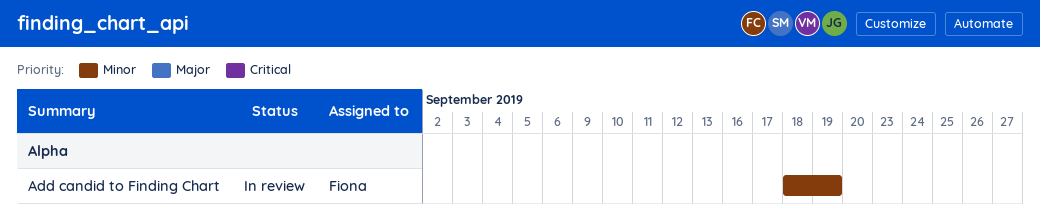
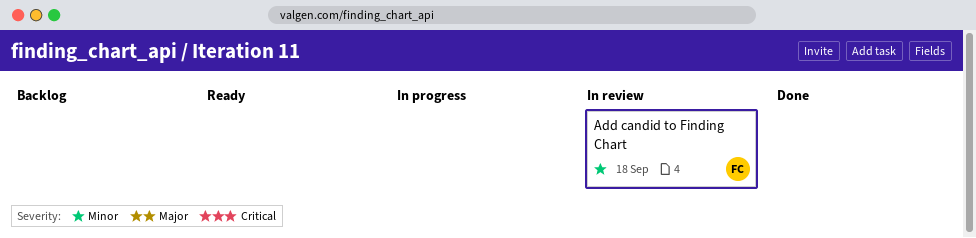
Add candid to Finding Chart, due: Sep 19 -> Sep 18

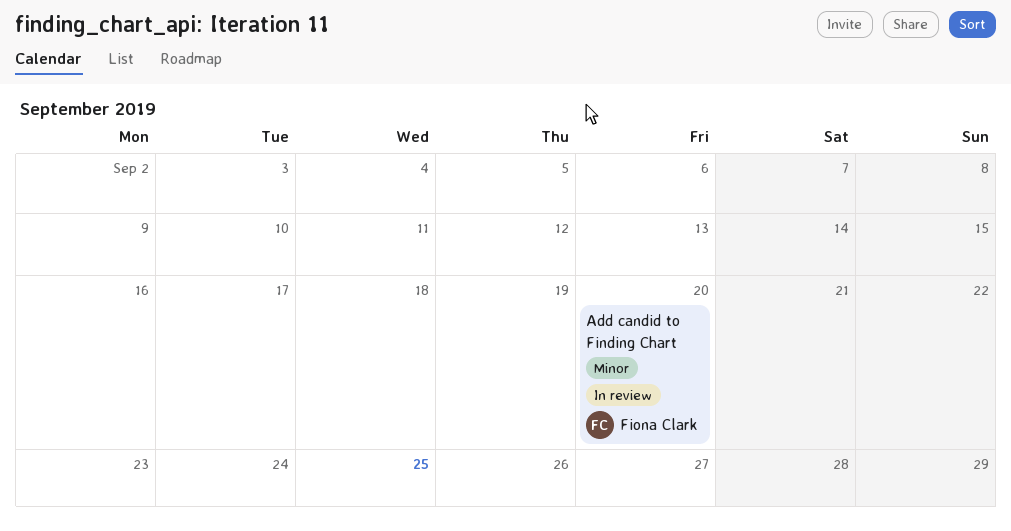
Add candid to Finding Chart, due: Sep 18 -> Sep 20

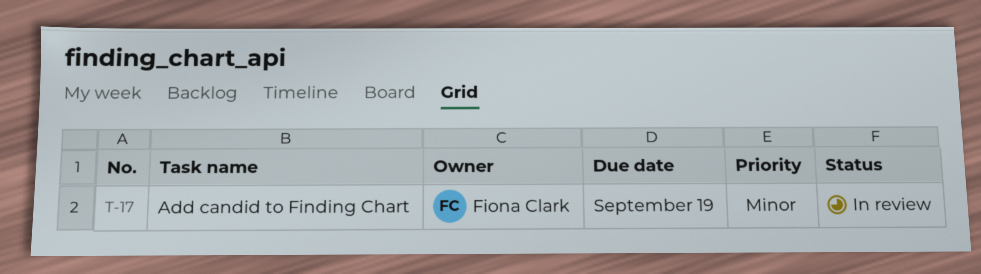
Add candid to Finding Chart, due: Sep 20 -> Sep 19

